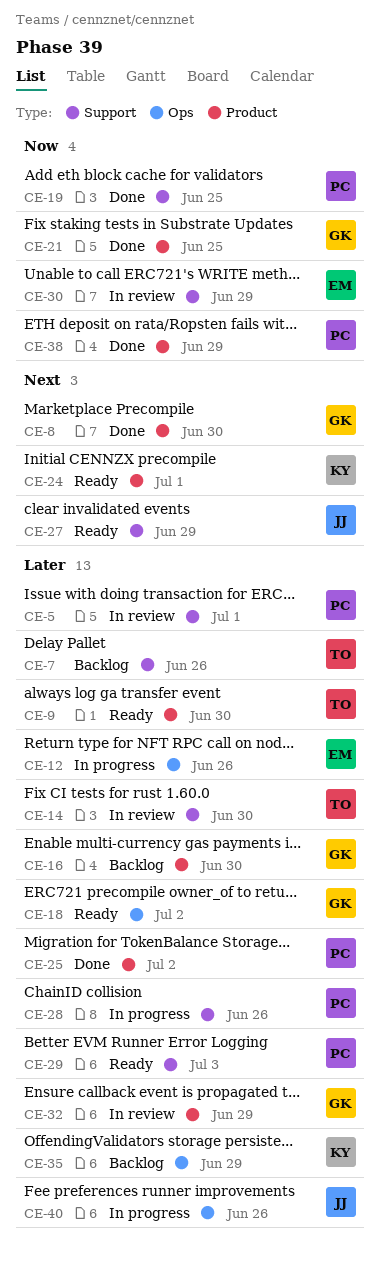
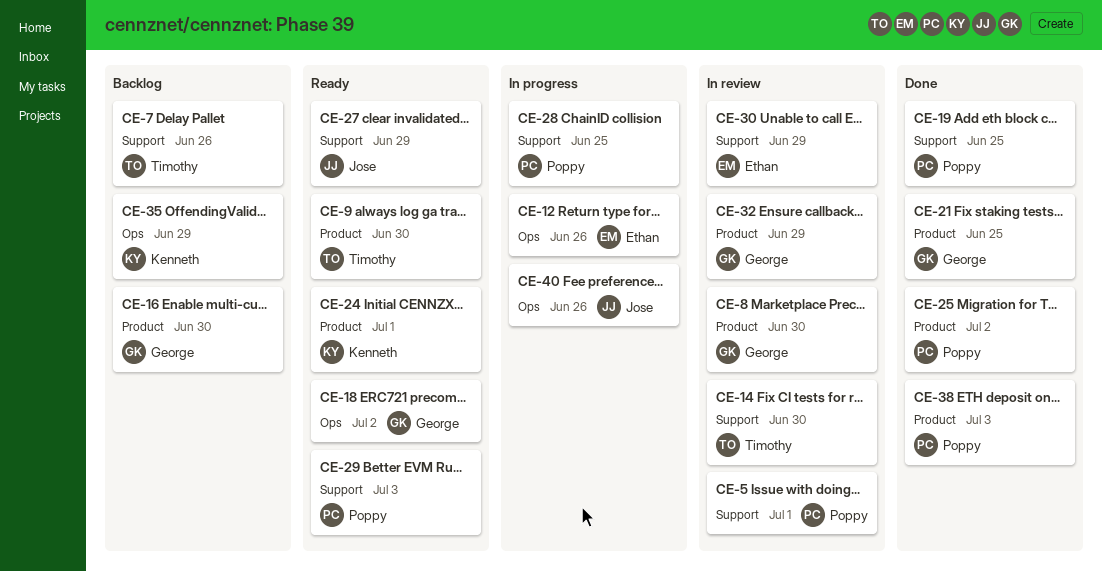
CE-8, status: Done -> In review
CE-28, due: Jun 26 -> Jun 25
CE-38, due: Jun 29 -> Jul 3

